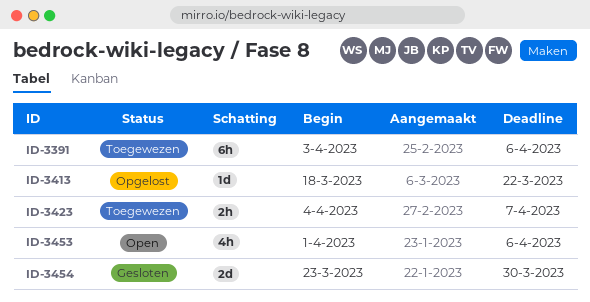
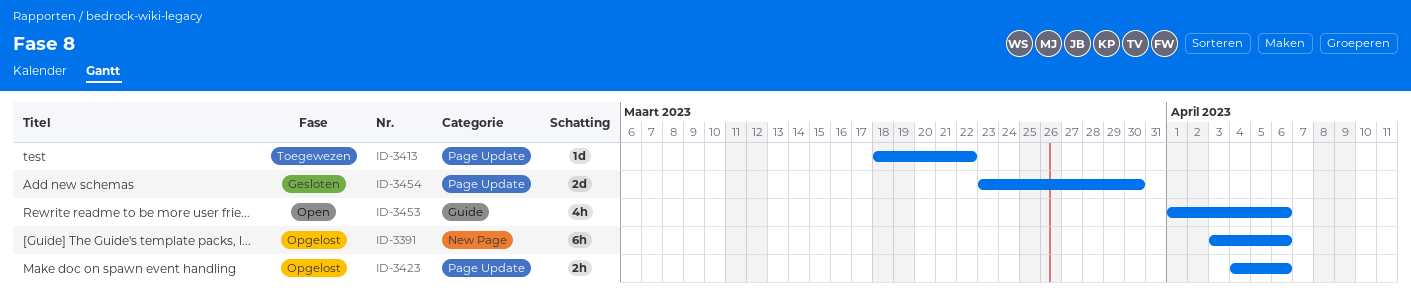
ID-3391, status: Toegewezen -> Opgelost
ID-3413, status: Opgelost -> Toegewezen
ID-3423, status: Toegewezen -> Opgelost
ID-3423, due: Apr 7 -> Apr 6

